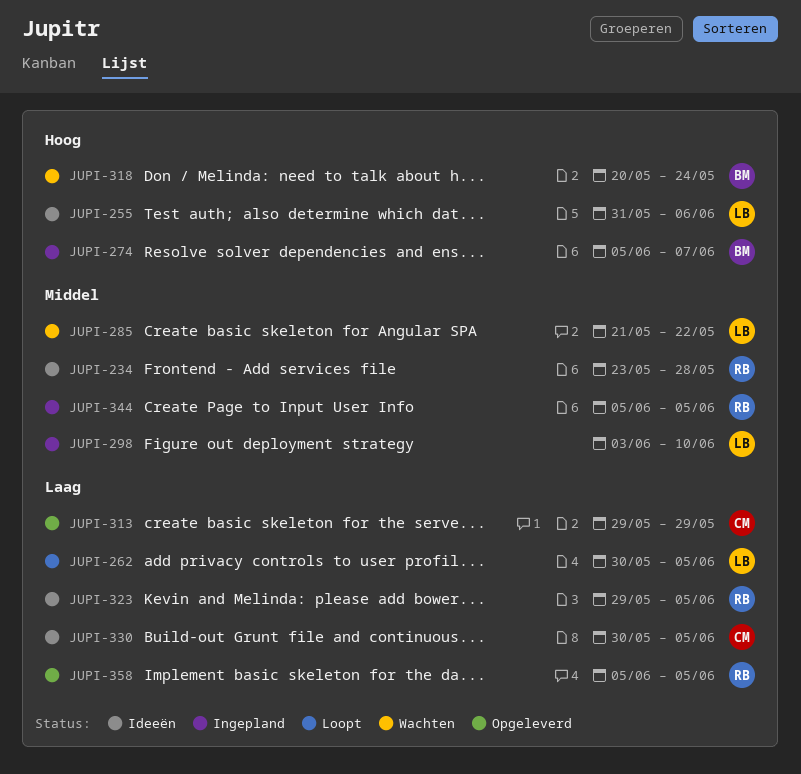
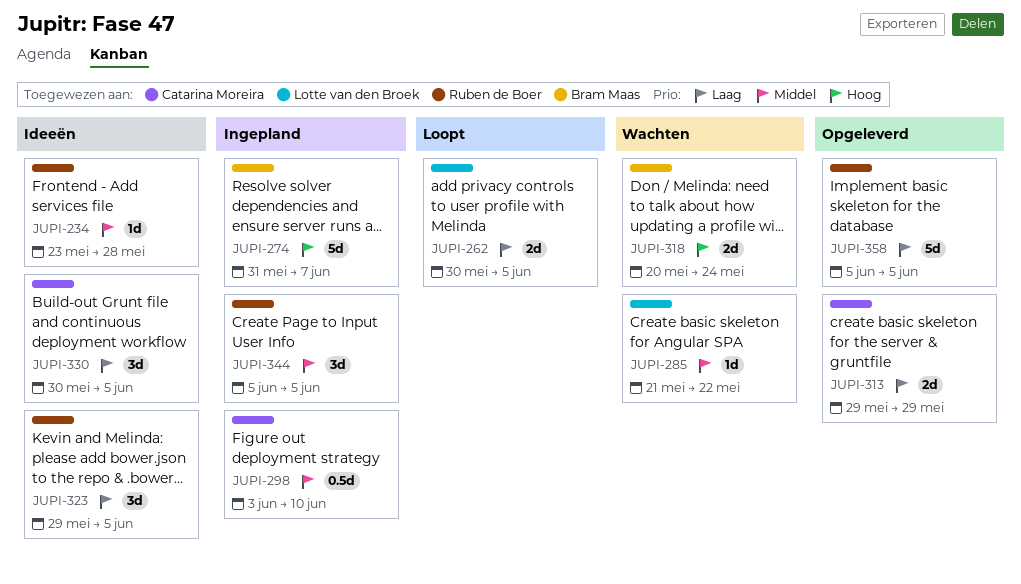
JUPI-255: present -> none
JUPI-274, start: Jun 5 -> May 31
JUPI-298, owner: Lotte van den Broek -> Catarina Moreira

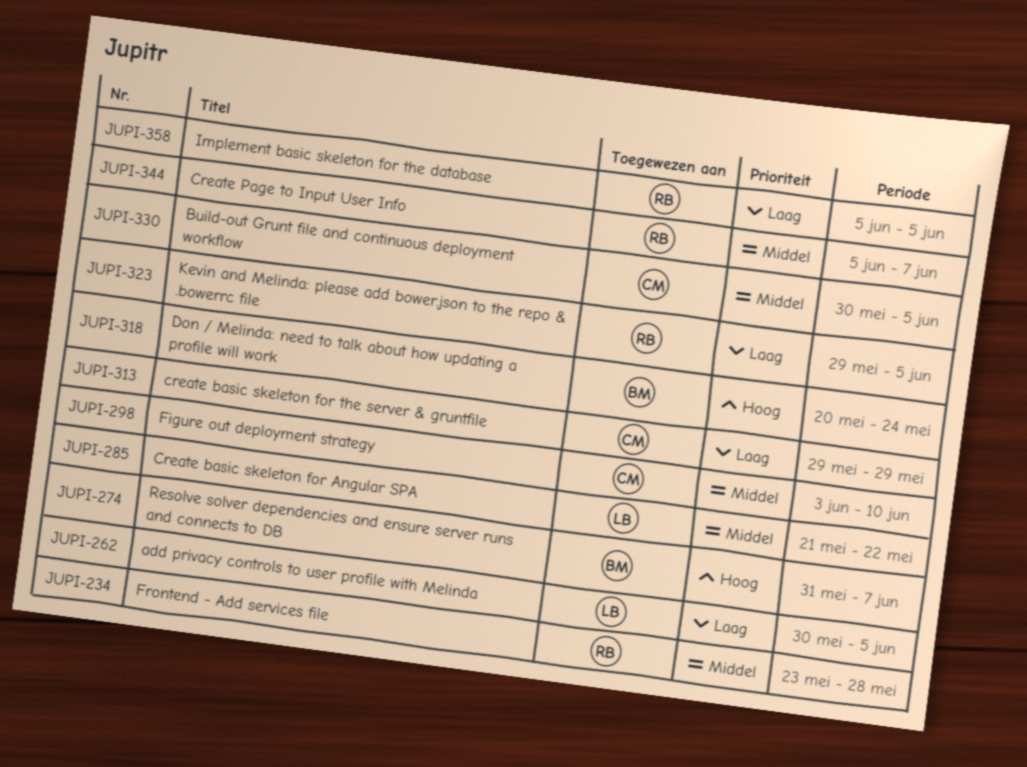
JUPI-330, priority: Laag -> Middel
JUPI-344, due: Jun 5 -> Jun 7

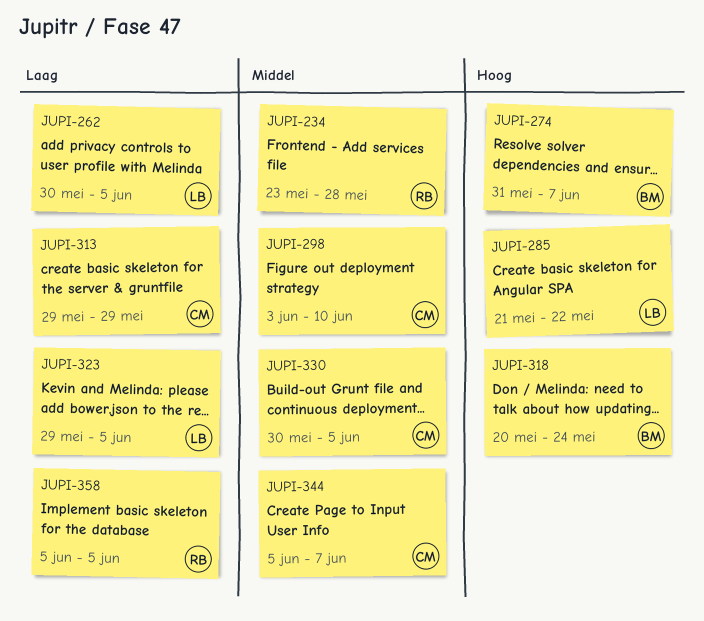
JUPI-285, priority: Middel -> Hoog
JUPI-323, owner: RB -> LB
JUPI-344, owner: RB -> CM

